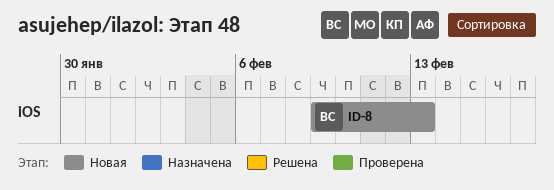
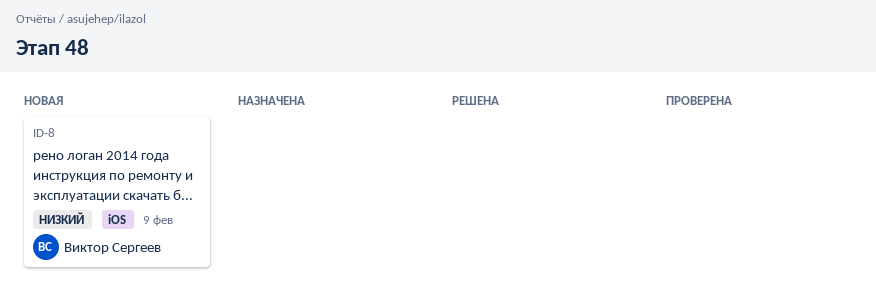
ID-8, due: Feb 13 -> Feb 9

